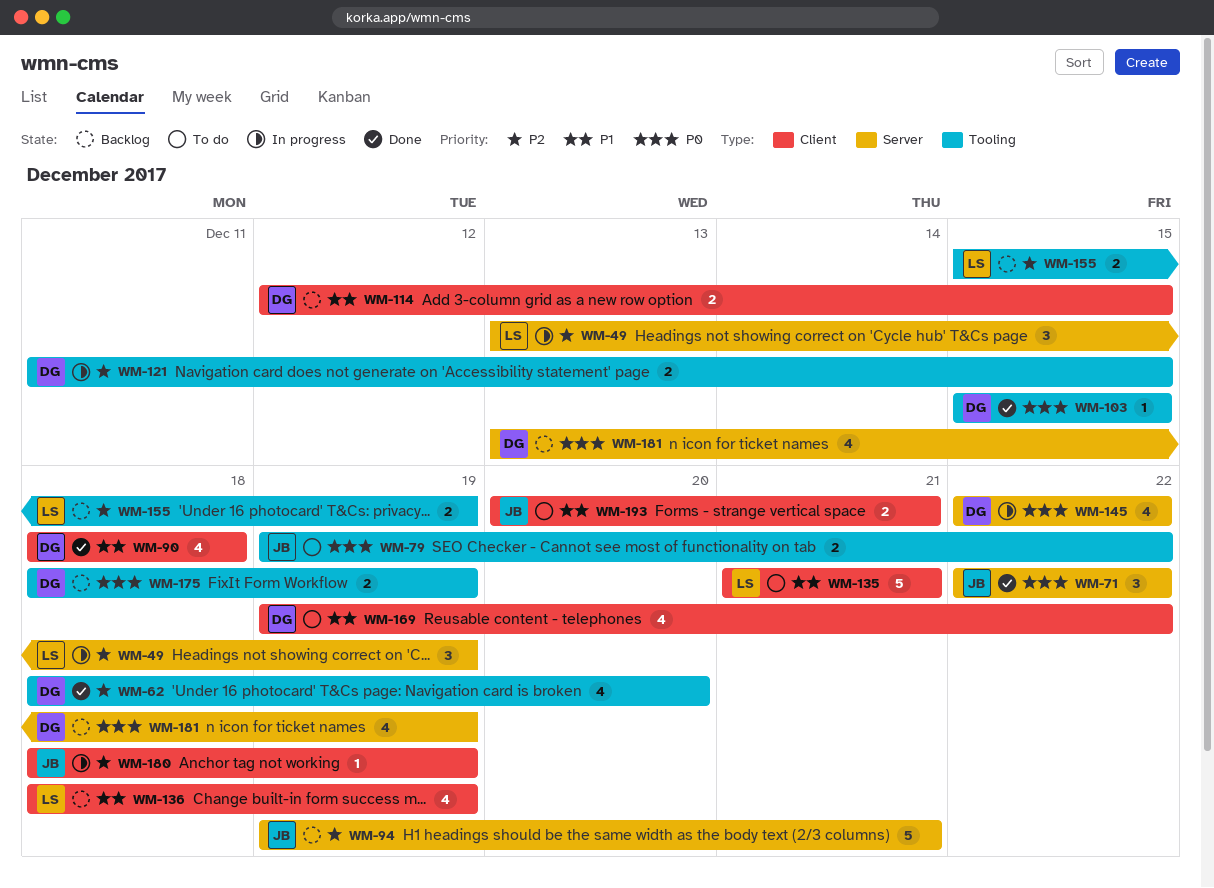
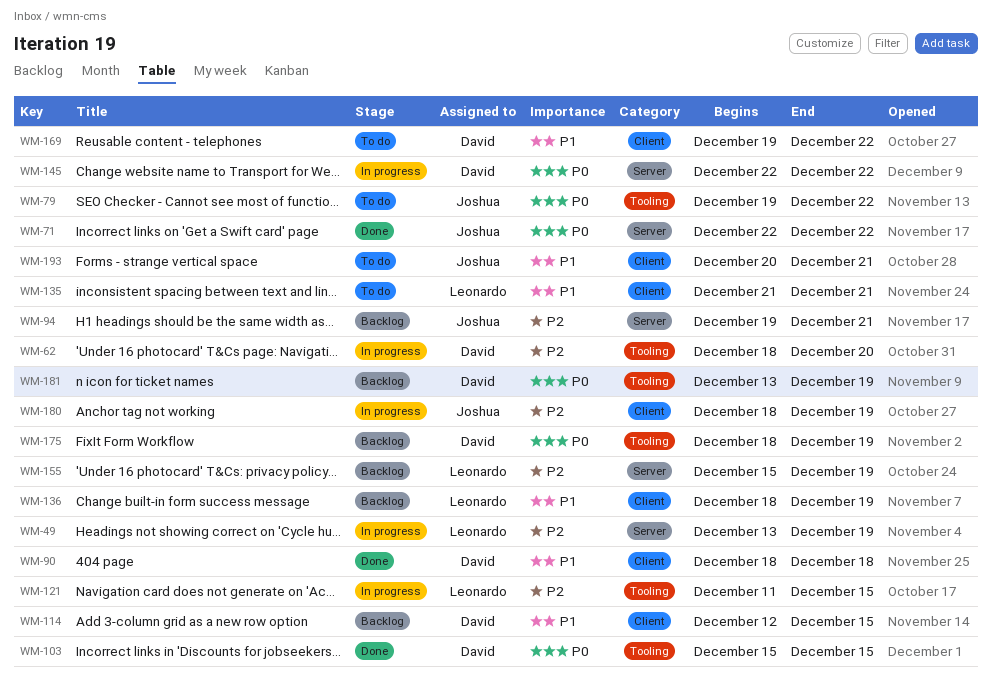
WM-62, status: Done -> In progress
WM-121, owner: David -> Leonardo
WM-155, label: Tooling -> Server
WM-181, label: Server -> Tooling

